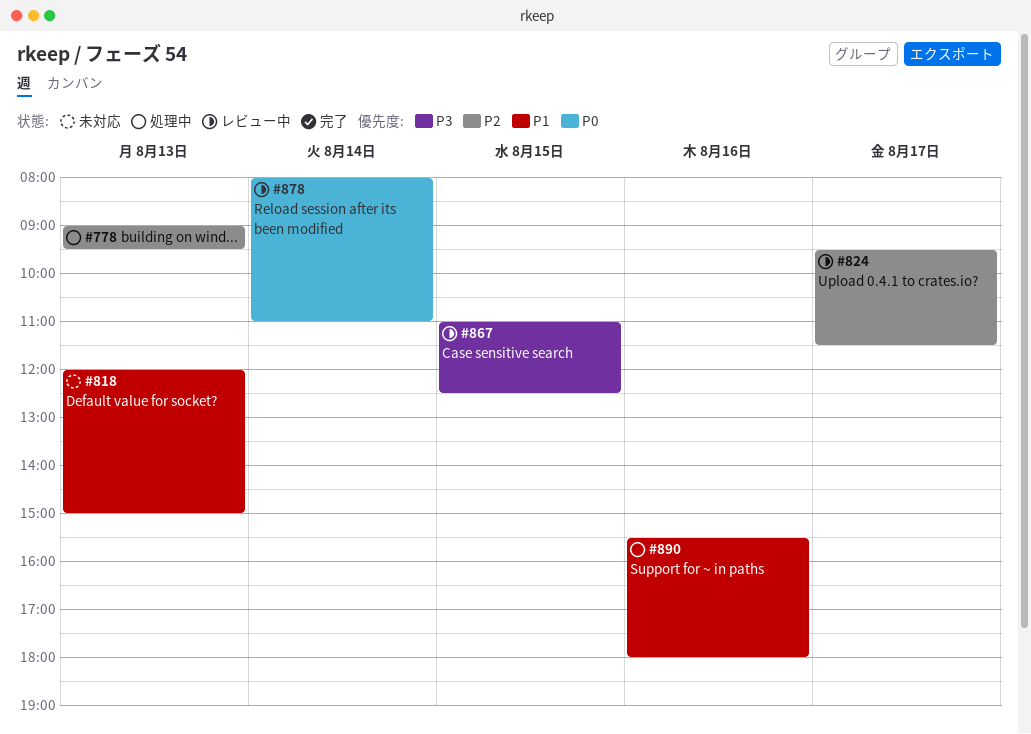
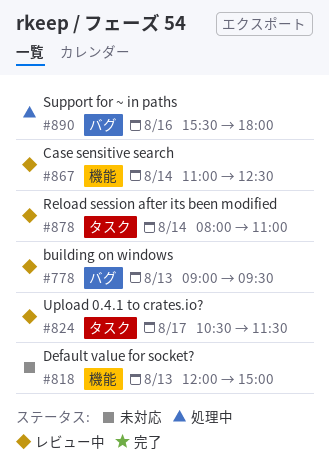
#778, status: 処理中 -> レビュー中
#824, begins: 09:30 -> 10:30
#867, day: Aug 15 -> Aug 14

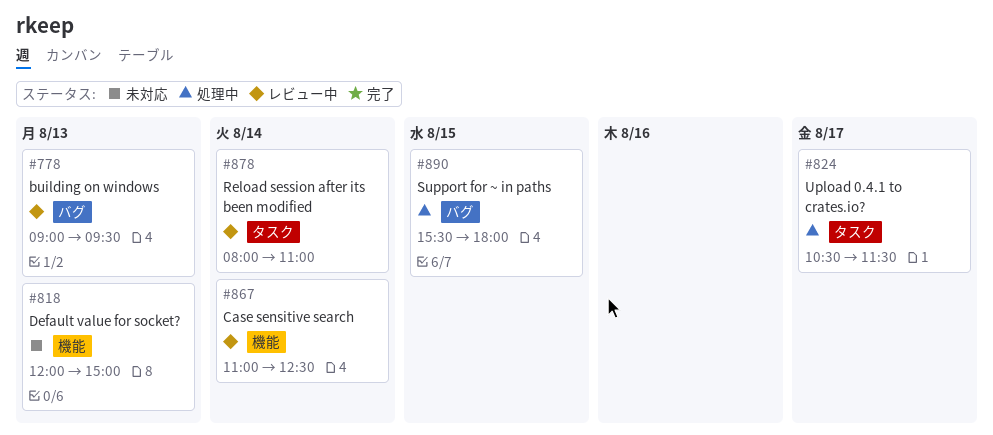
#824, status: レビュー中 -> 処理中
#890, day: Aug 16 -> Aug 15

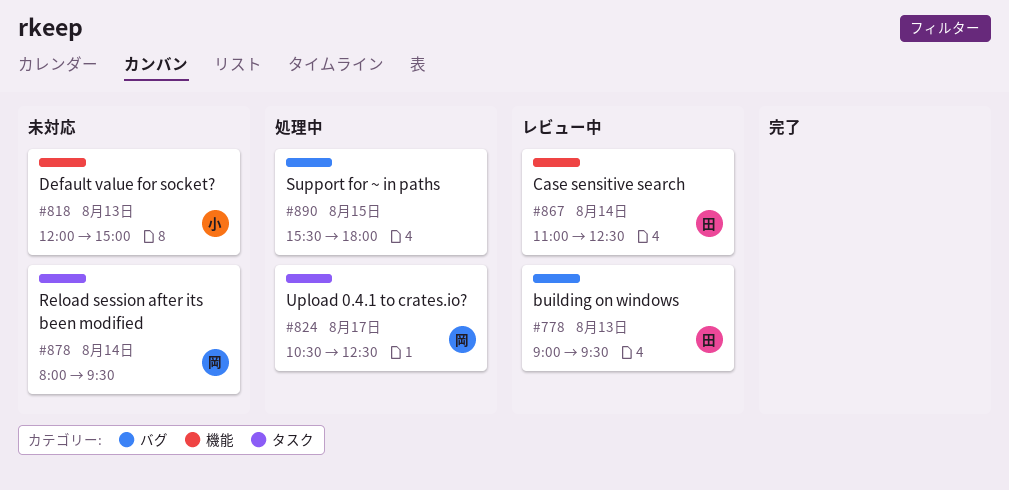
#824, ends: 11:30 -> 12:30
#878, status: レビュー中 -> 未対応
#878, ends: 11:00 -> 09:30

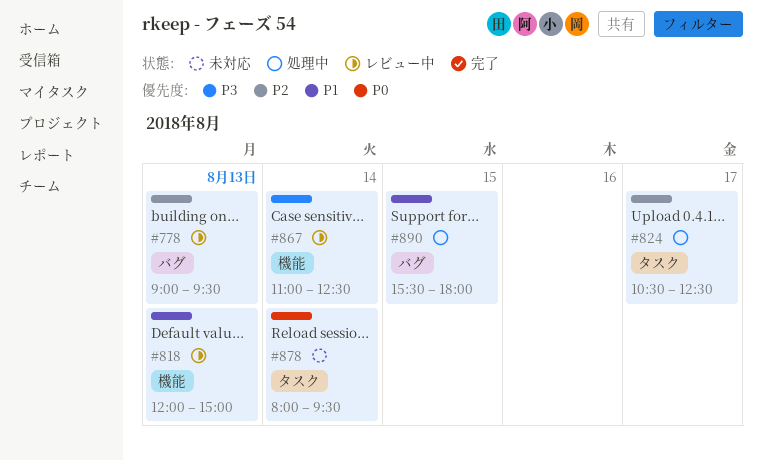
#818, status: 未対応 -> レビュー中

